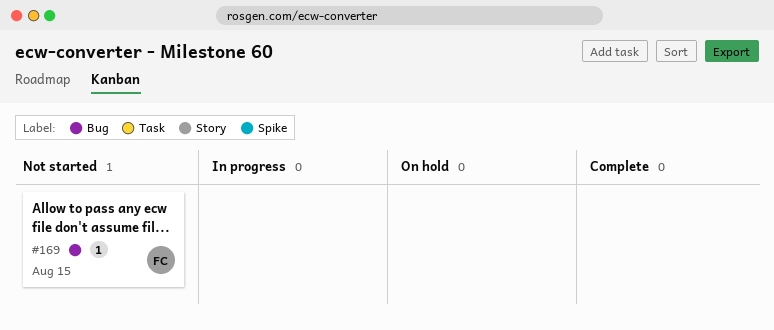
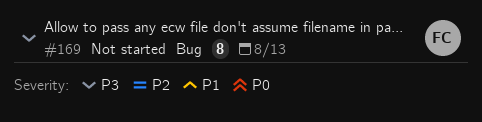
#169, estimate: 1 -> 8
#169, due: Aug 15 -> Aug 13

